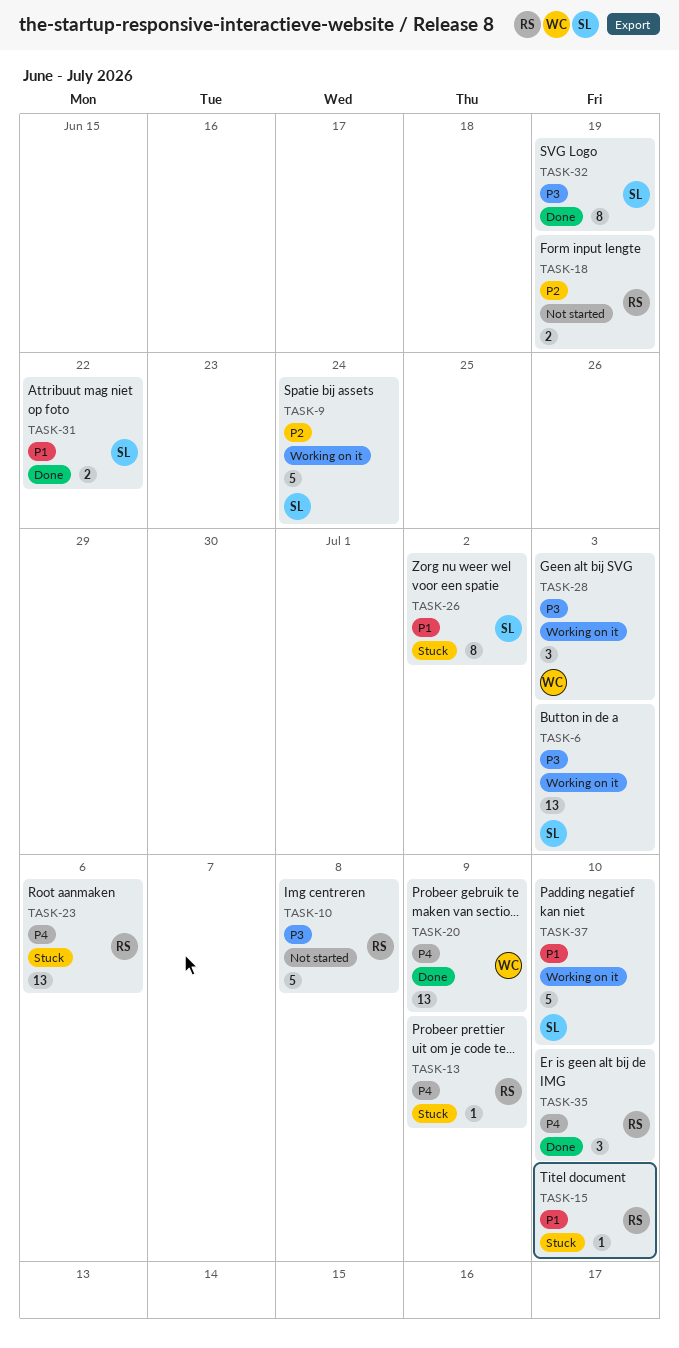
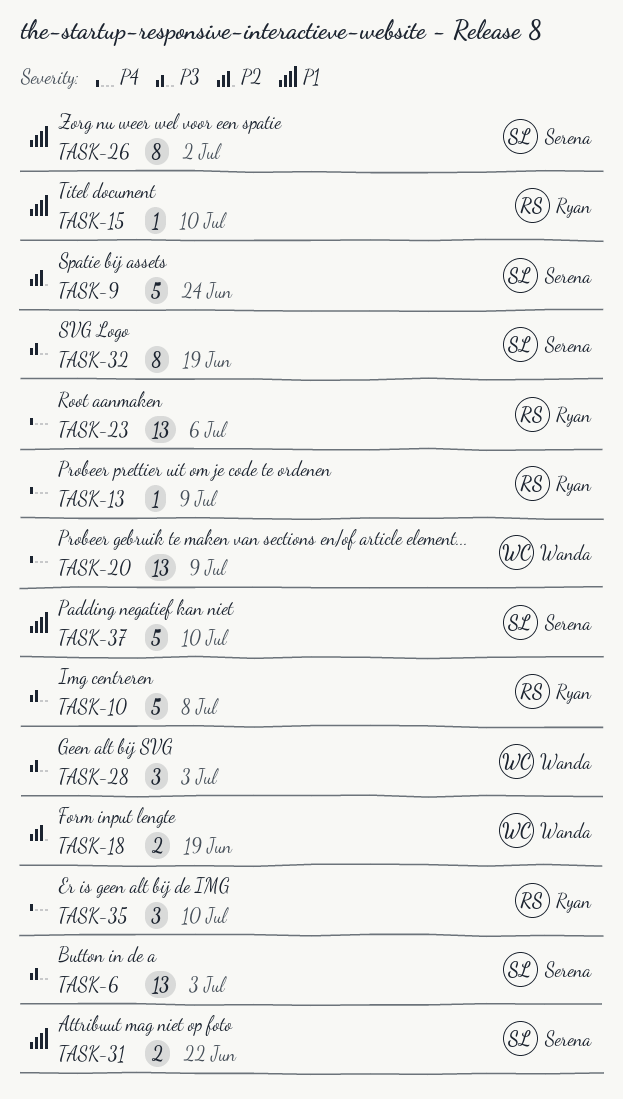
TASK-18, owner: Ryan -> Wanda

